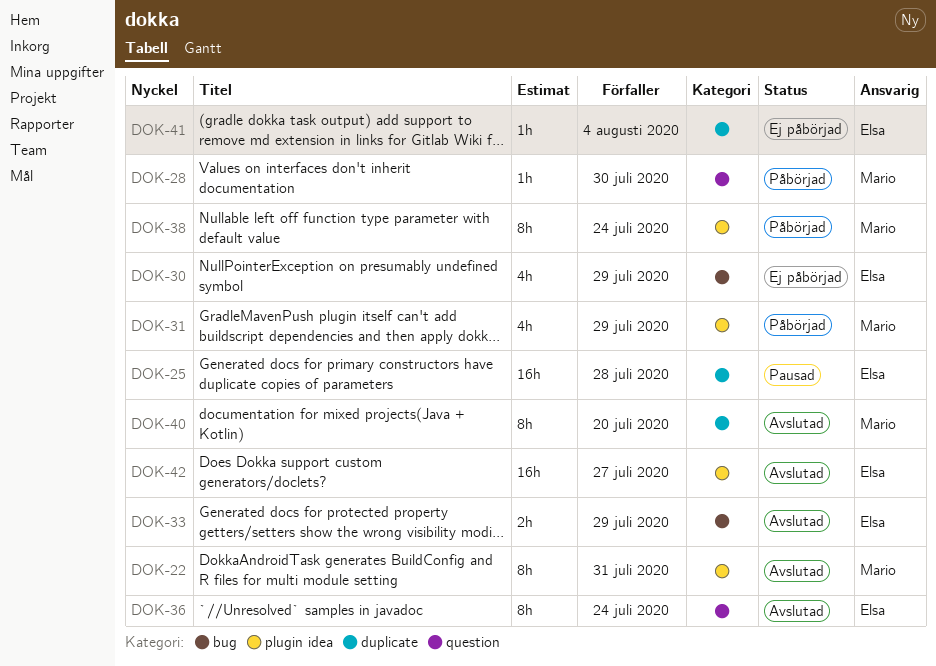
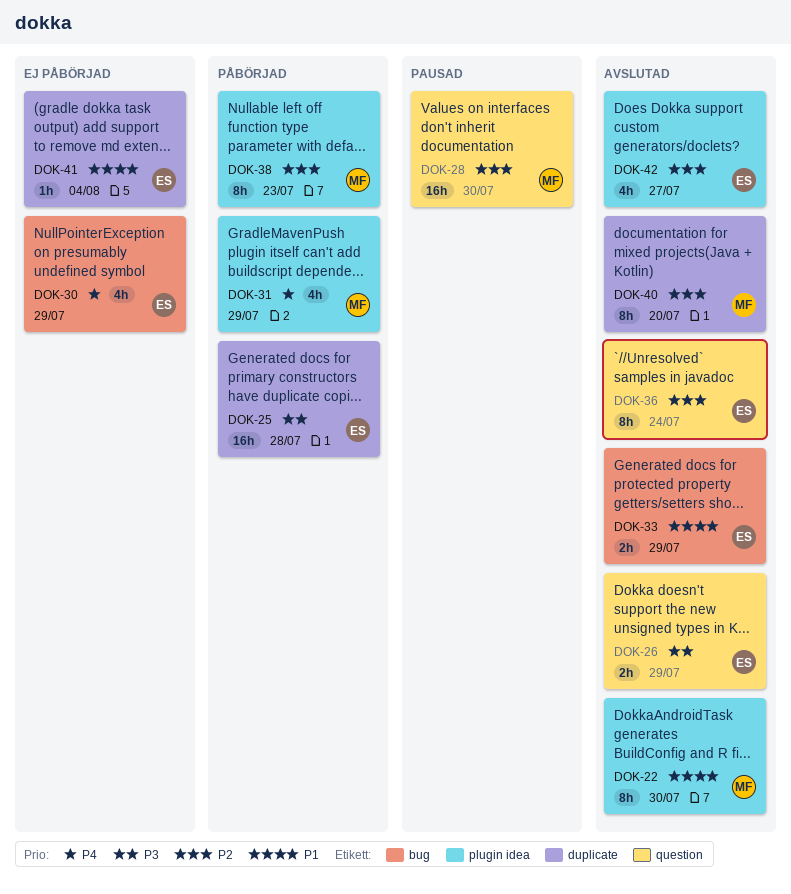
DOK-22, due: Jul 31 -> Jul 30
DOK-25, status: Pausad -> Påbörjad
DOK-26: none -> present
DOK-28, status: Påbörjad -> Pausad
DOK-28, estimate: 1h -> 16h
DOK-38, due: Jul 24 -> Jul 23
DOK-42, estimate: 16h -> 4h

